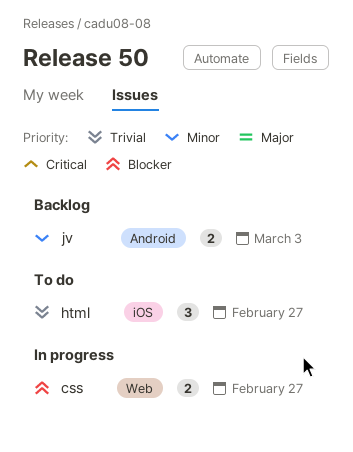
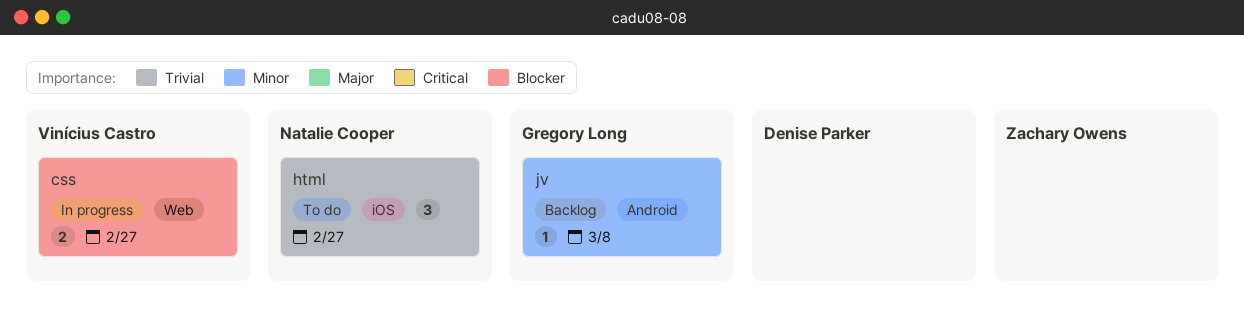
jv, estimate: 2 -> 1
jv, due: Mar 3 -> Mar 8

